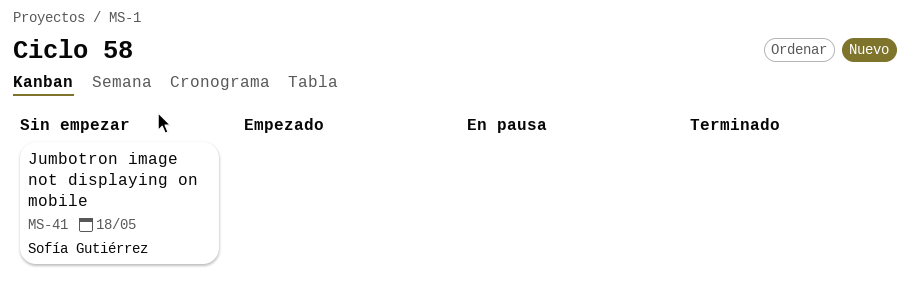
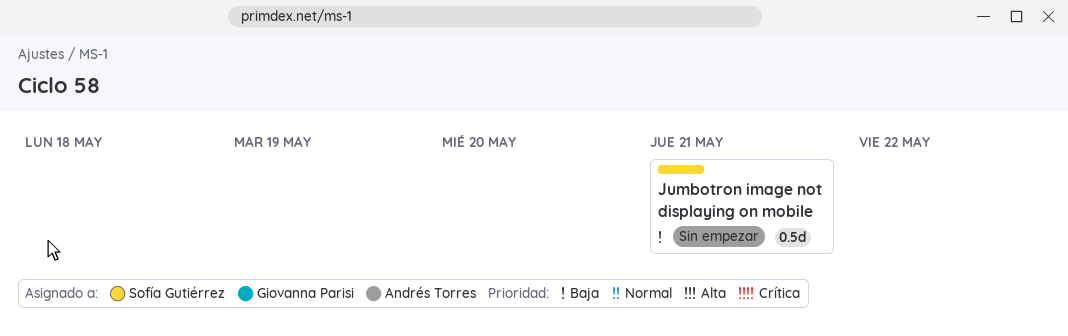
Jumbotron image not displaying on mobile, due: May 18 -> May 21

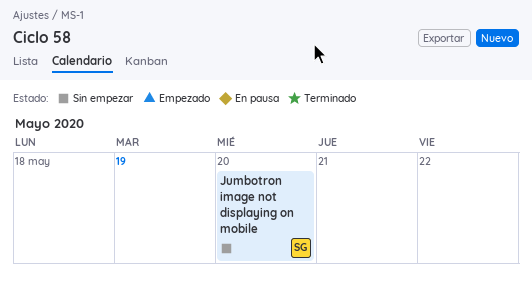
Jumbotron image not displaying on mobile, due: May 21 -> May 20

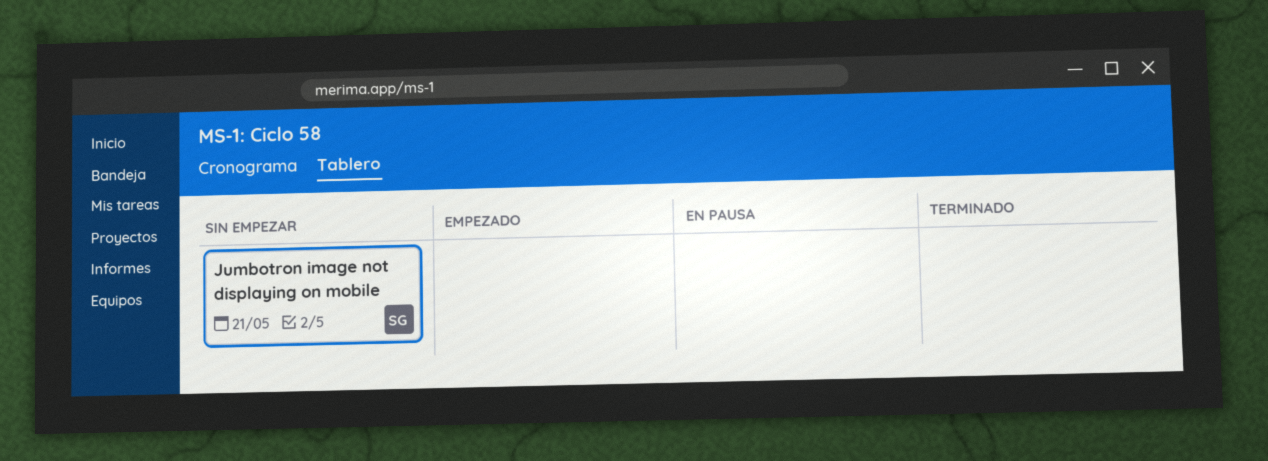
Jumbotron image not displaying on mobile, due: May 20 -> May 21

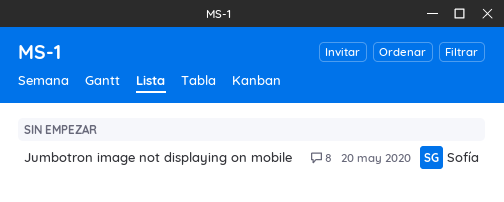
Jumbotron image not displaying on mobile, due: May 21 -> May 20

